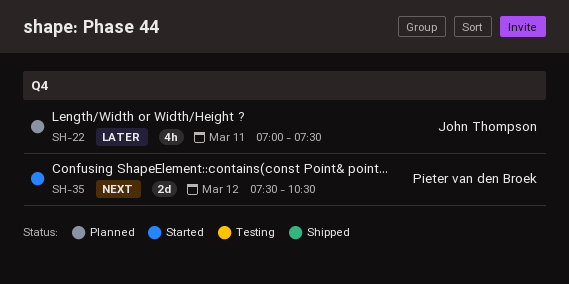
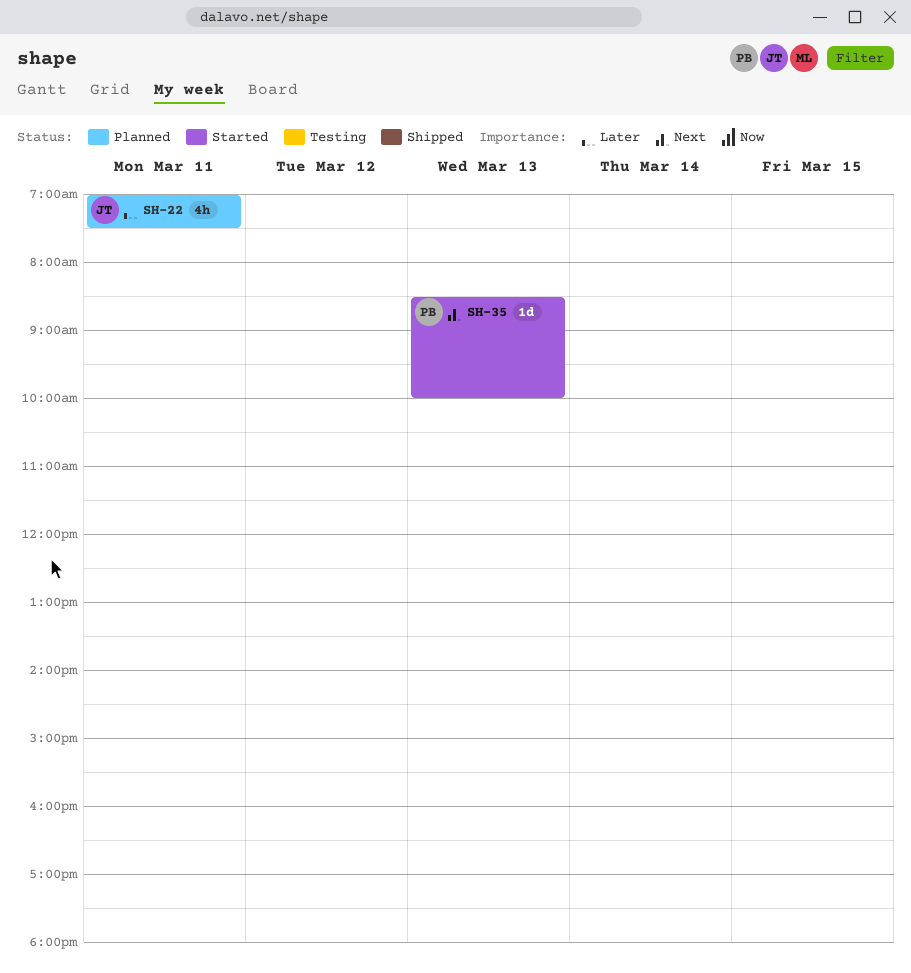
SH-35, estimate: 2d -> 1d
SH-35, day: Mar 12 -> Mar 13
SH-35, begins: 07:30 -> 08:30
SH-35, ends: 10:30 -> 10:00

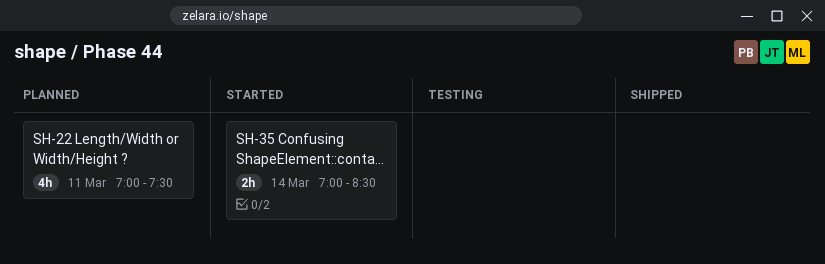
SH-35, estimate: 1d -> 2h
SH-35, day: Mar 13 -> Mar 14
SH-35, begins: 08:30 -> 07:00
SH-35, ends: 10:00 -> 08:30

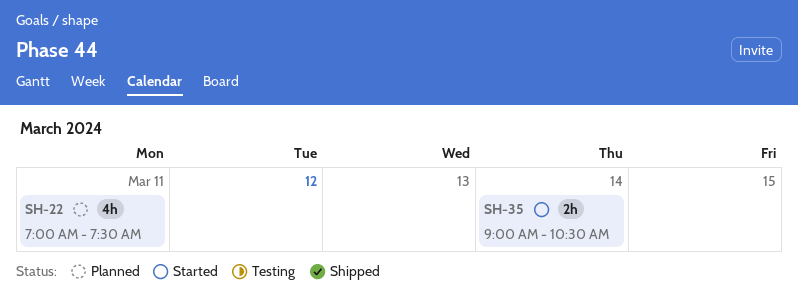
SH-35, begins: 07:00 -> 09:00
SH-35, ends: 08:30 -> 10:30

